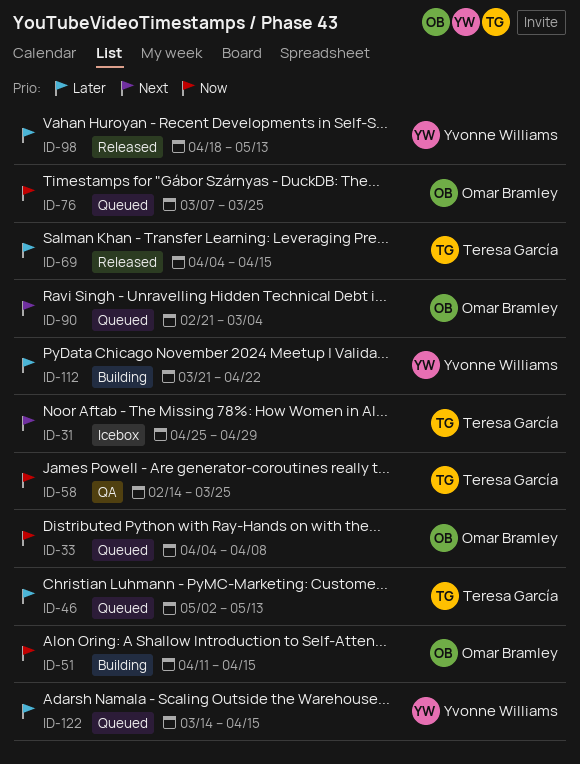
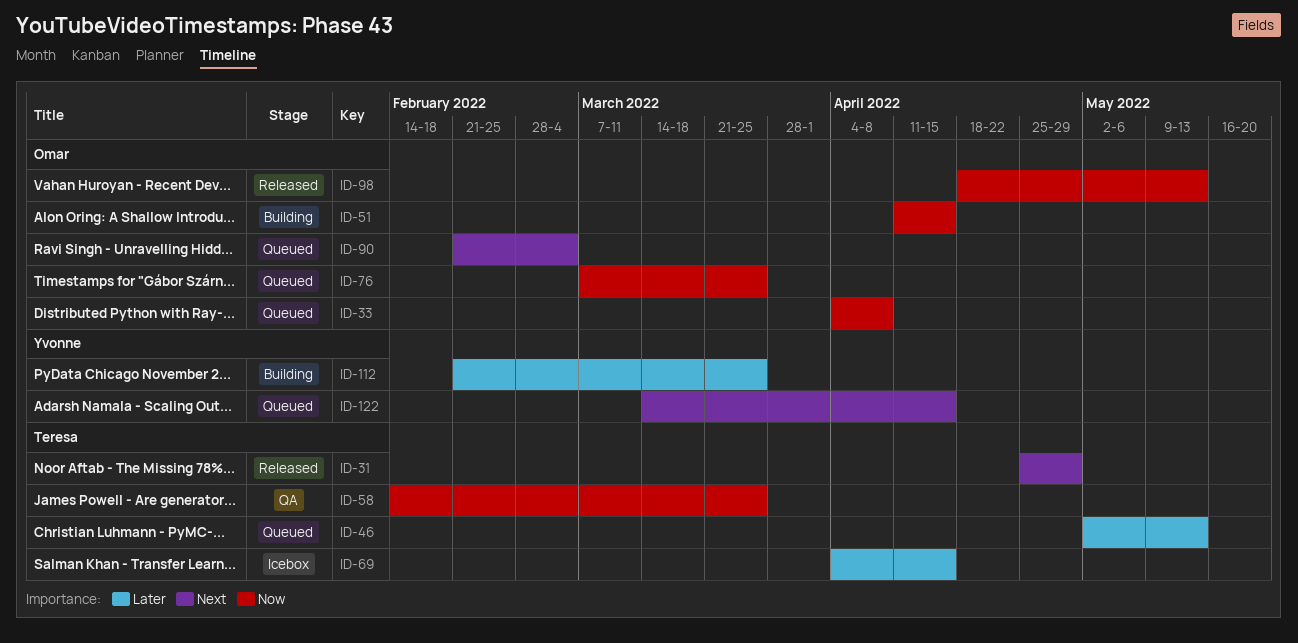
ID-31, status: Icebox -> Released
ID-69, status: Released -> Icebox
ID-98, owner: Yvonne Williams -> Omar Bramley
ID-98, priority: Later -> Now
ID-112, start: Mar 21 -> Feb 21
ID-112, due: Apr 22 -> Mar 25
ID-122, priority: Later -> Next

